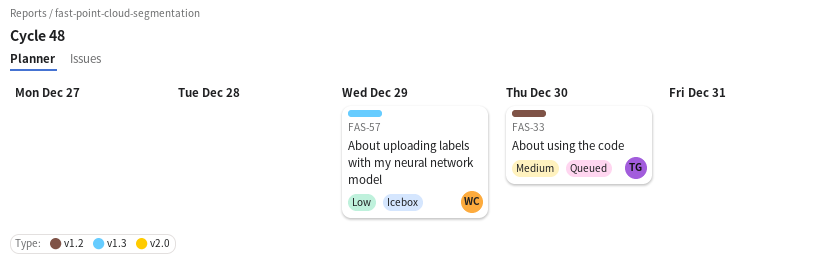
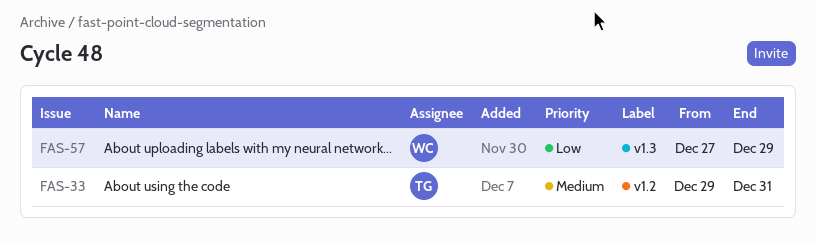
FAS-33, due: Dec 30 -> Dec 31

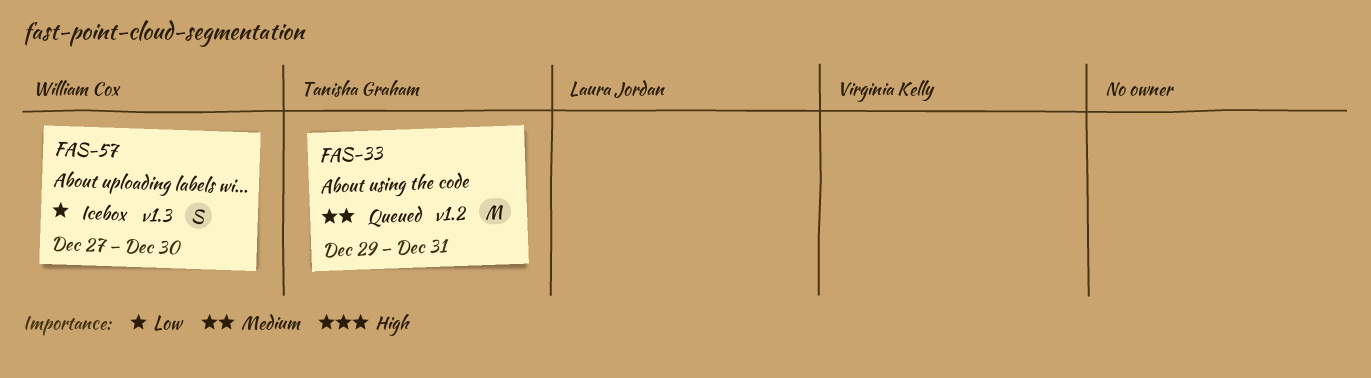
FAS-57, due: Dec 29 -> Dec 30

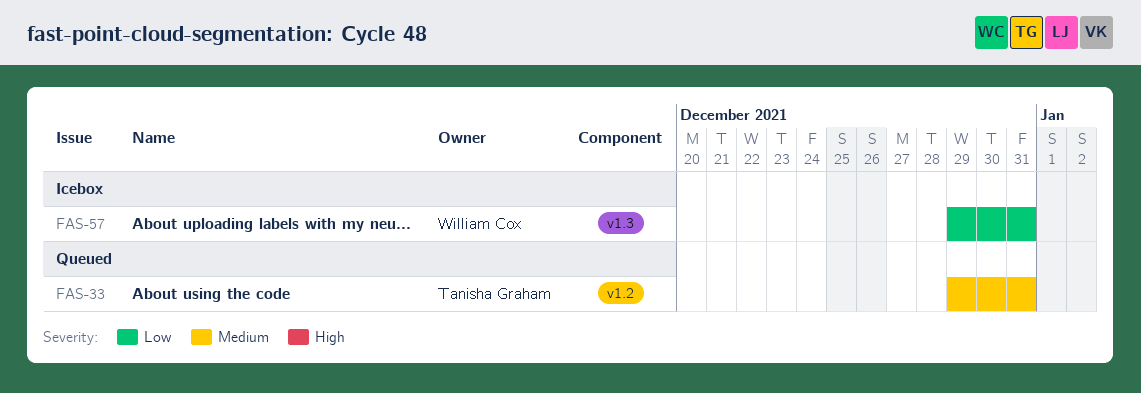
FAS-57, start: Dec 27 -> Dec 29
FAS-57, due: Dec 30 -> Dec 31

